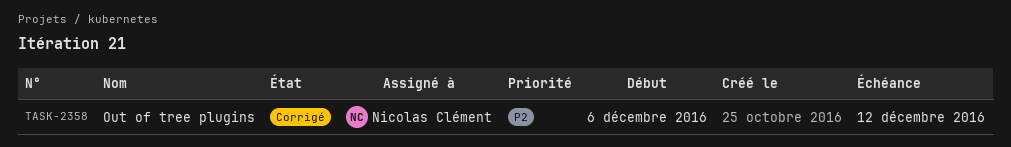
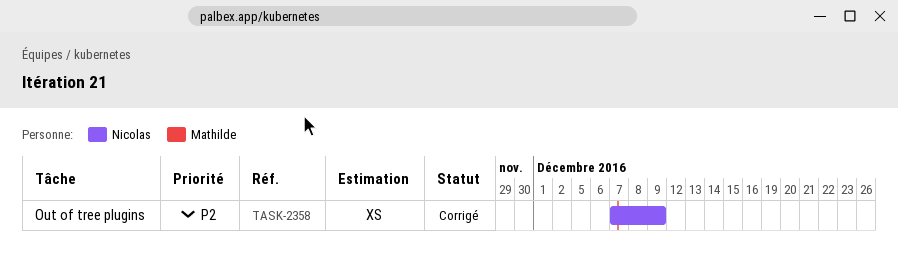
TASK-2358, start: Dec 6 -> Dec 7
TASK-2358, due: Dec 12 -> Dec 9

